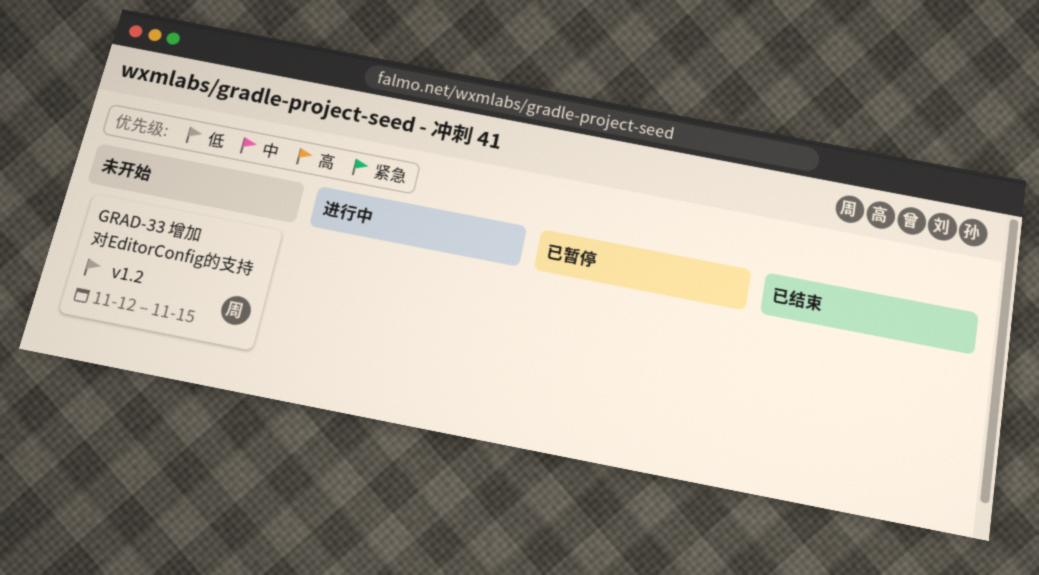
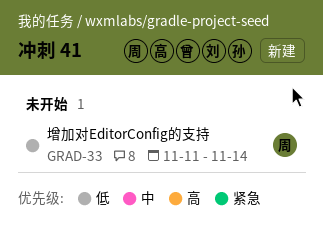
GRAD-33, start: Nov 12 -> Nov 11
GRAD-33, due: Nov 15 -> Nov 14

